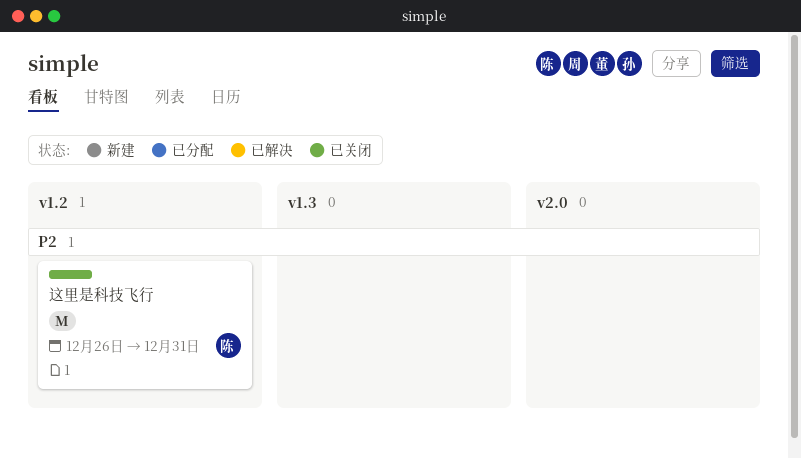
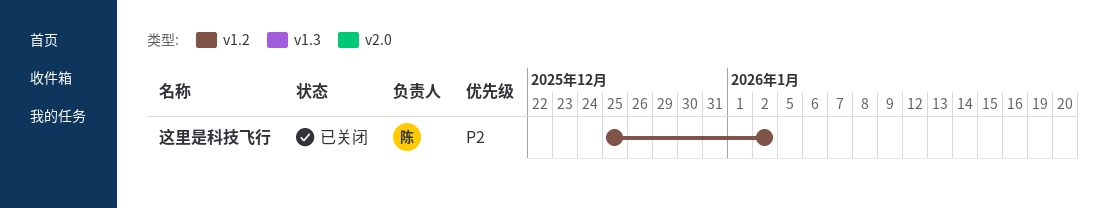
这里是科技飞行, start: Dec 26 -> Dec 25
这里是科技飞行, due: Dec 31 -> Jan 2

